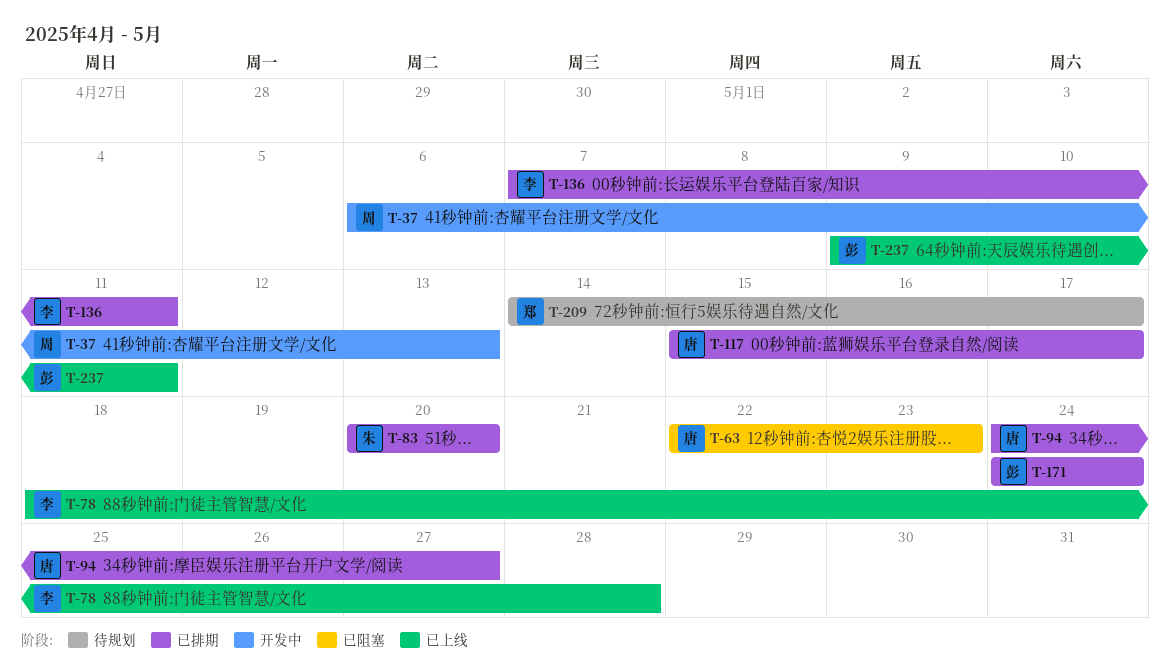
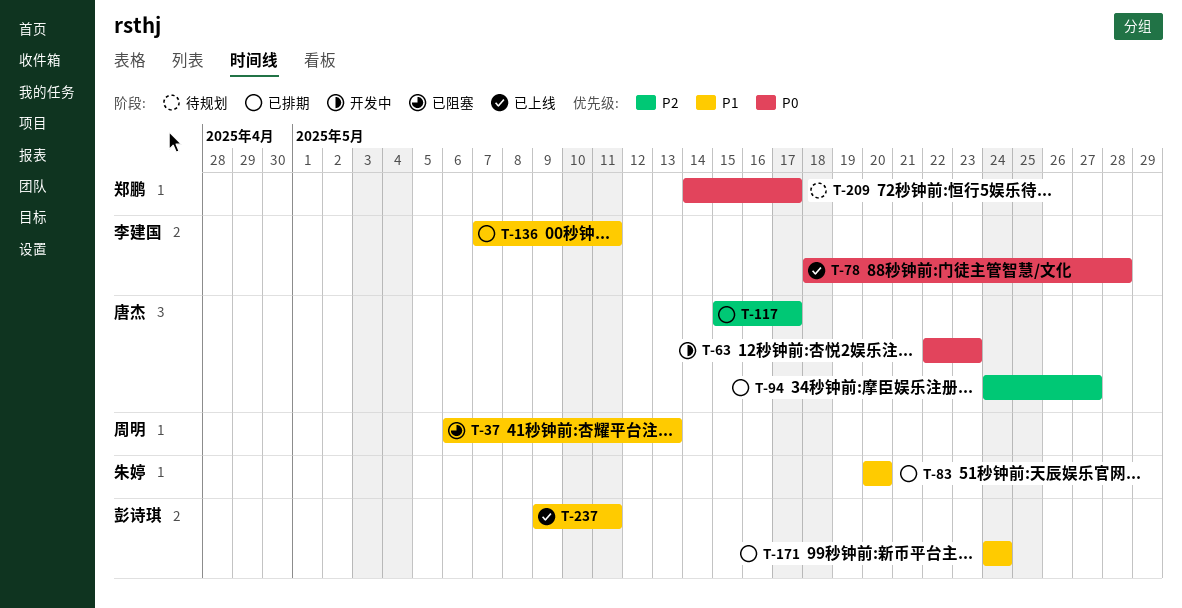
T-37, status: 开发中 -> 已阻塞
T-63, status: 已阻塞 -> 开发中

